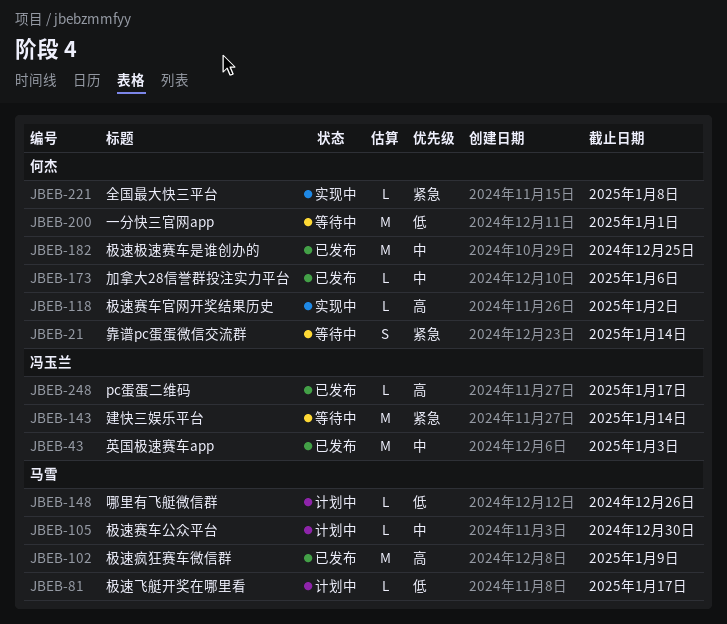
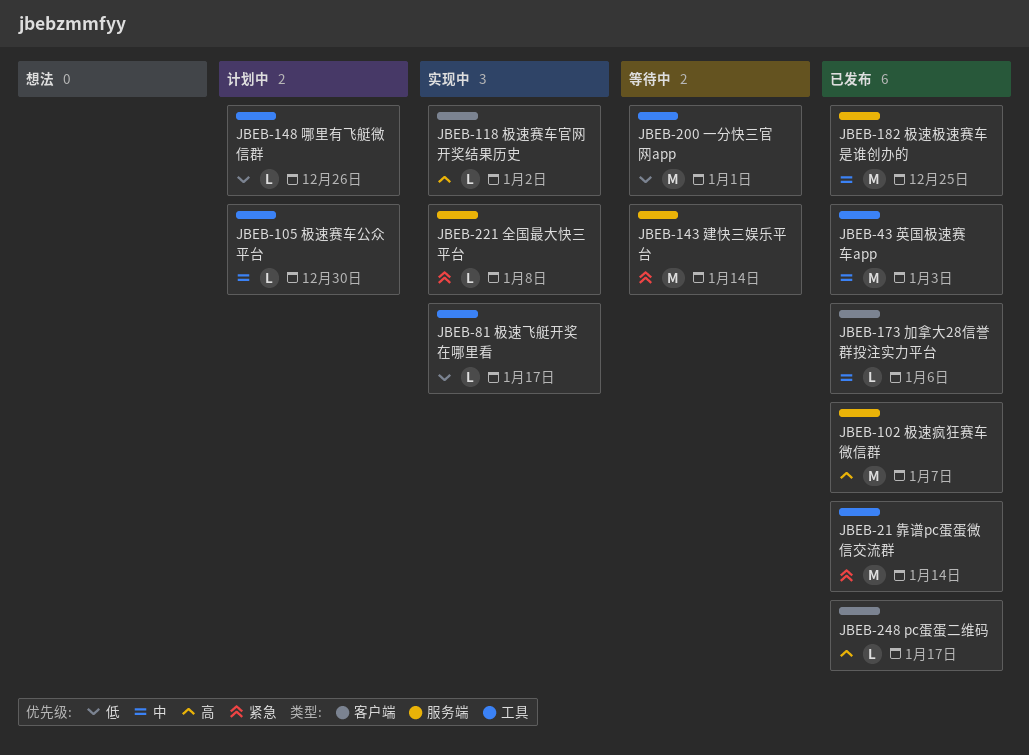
JBEB-21, status: 等待中 -> 已发布
JBEB-21, estimate: S -> M
JBEB-81, status: 计划中 -> 实现中
JBEB-102, due: Jan 9 -> Jan 7

